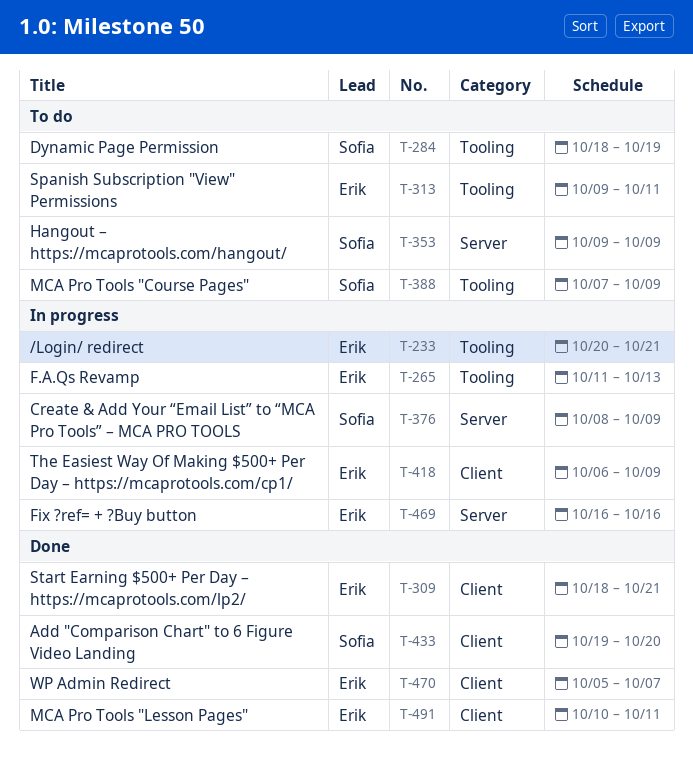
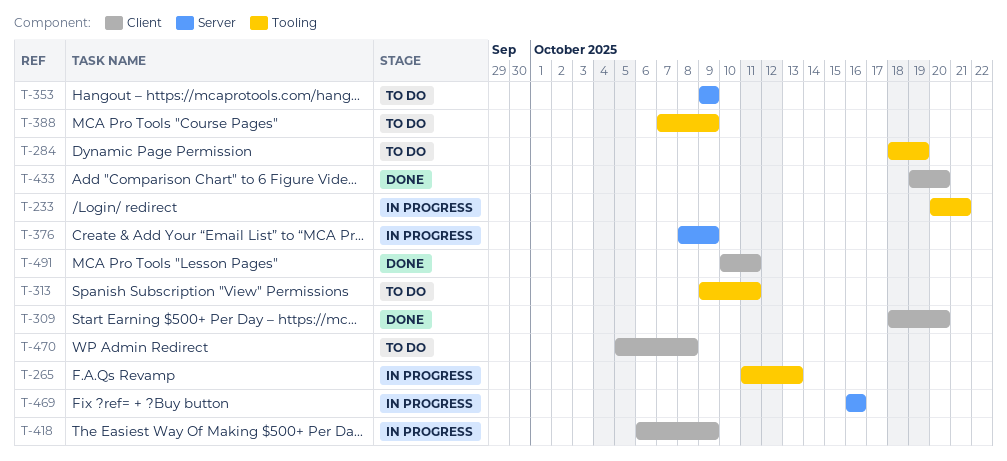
T-309, due: Oct 21 -> Oct 20
T-470, status: Done -> To do
T-470, due: Oct 7 -> Oct 8

